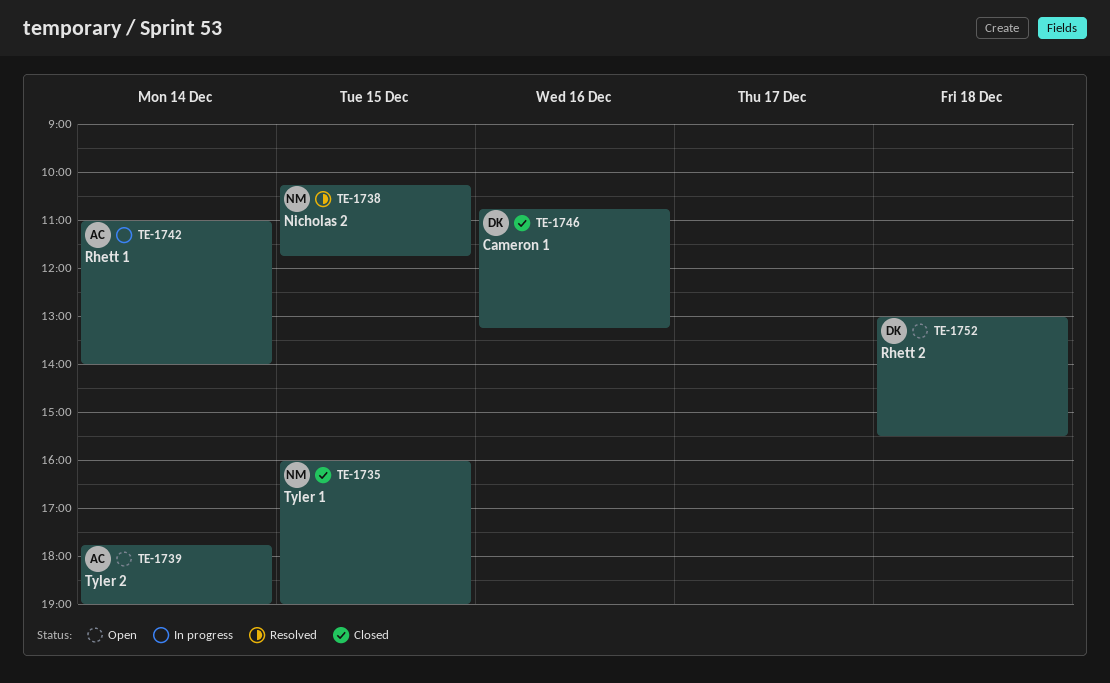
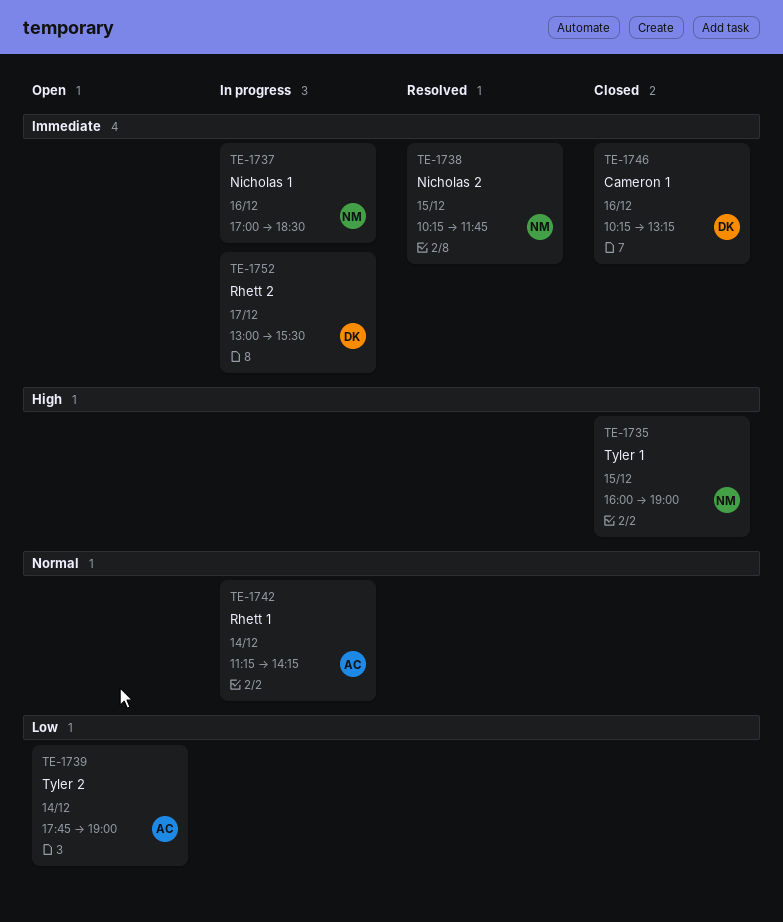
TE-1737: none -> present
TE-1742, begins: 11:00 -> 11:15
TE-1742, ends: 14:00 -> 14:15
TE-1746, begins: 10:45 -> 10:15
TE-1752, status: Open -> In progress
TE-1752, day: Dec 18 -> Dec 17

